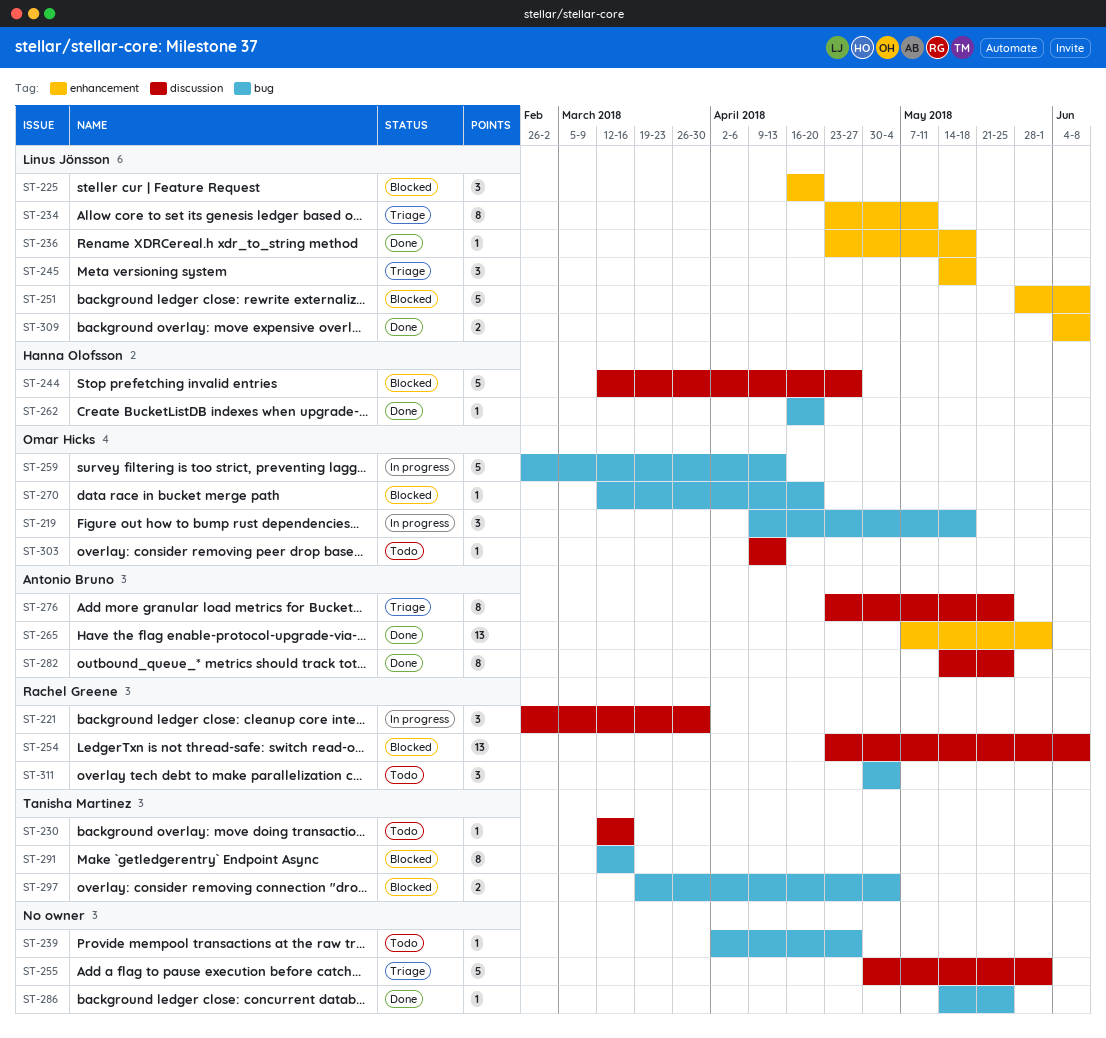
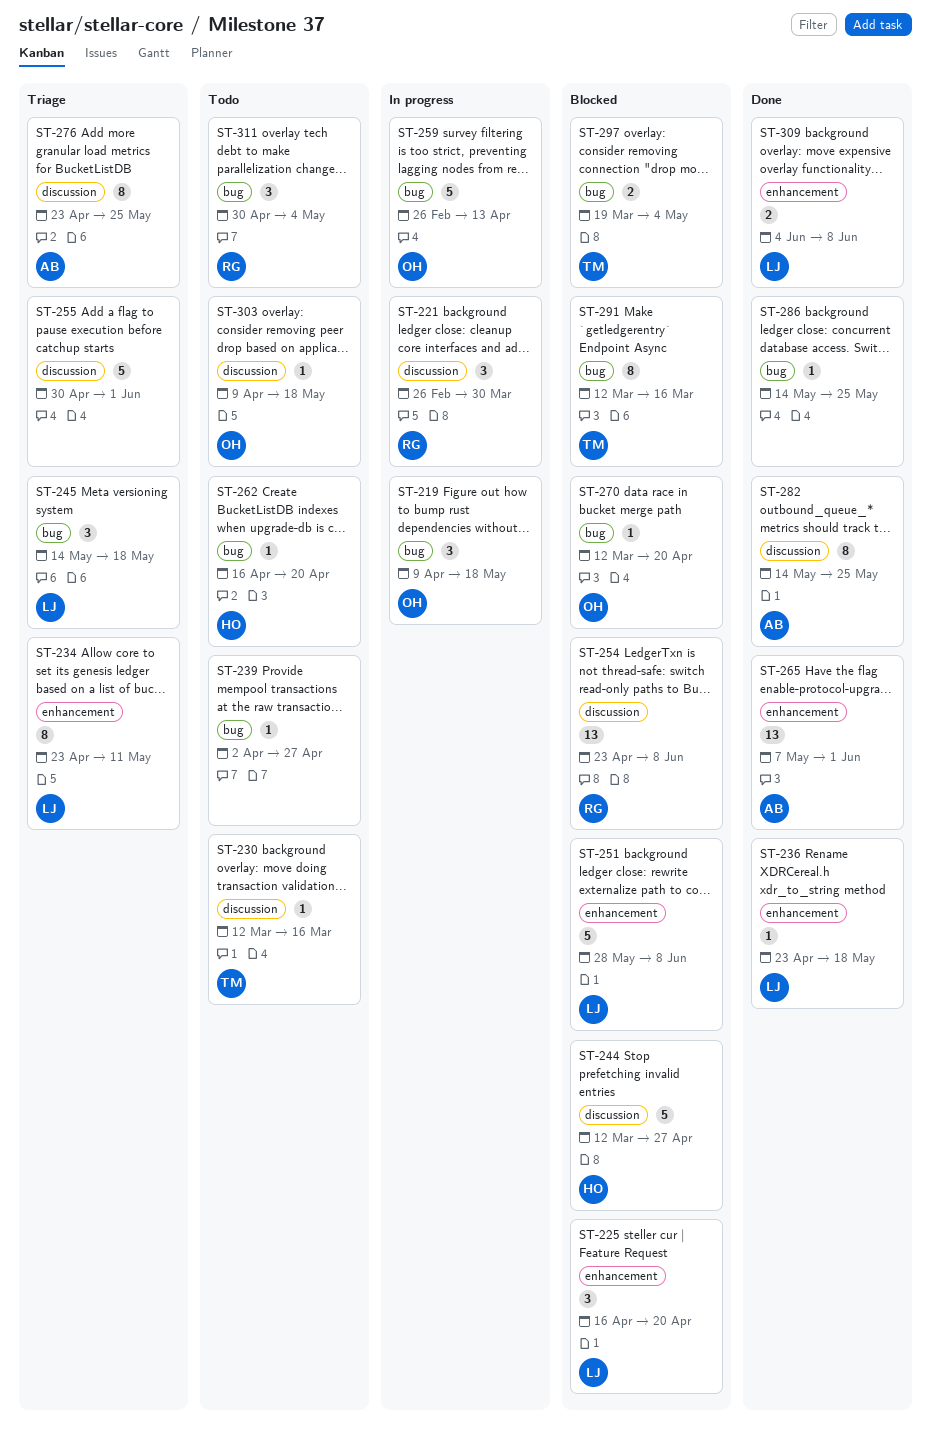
ST-245, label: enhancement -> bug
ST-262, status: Done -> Todo
ST-303, due: Apr 13 -> May 18

